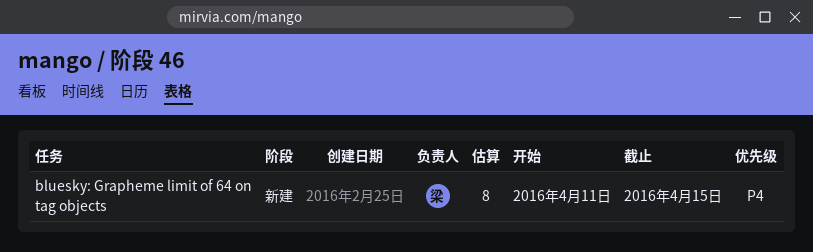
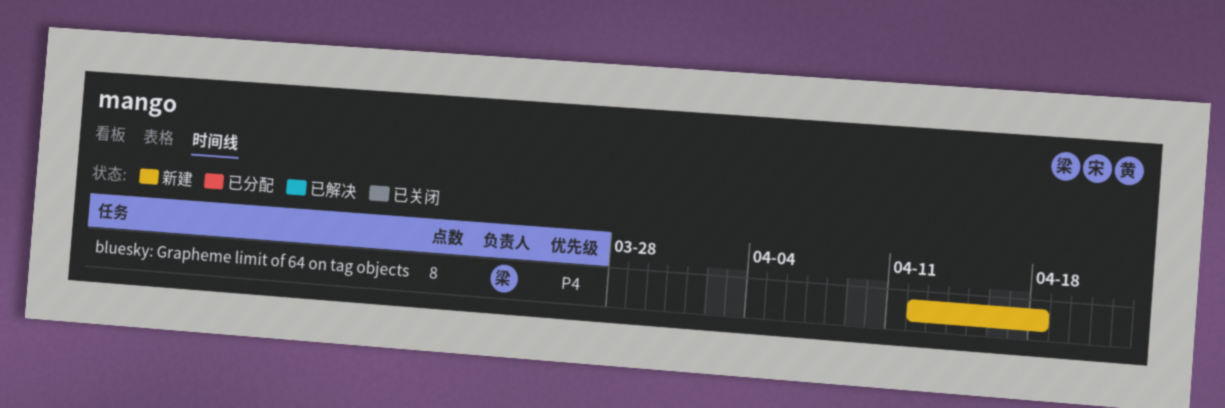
bluesky: Grapheme limit of 64 on tag objects, start: Apr 11 -> Apr 12
bluesky: Grapheme limit of 64 on tag objects, due: Apr 15 -> Apr 18

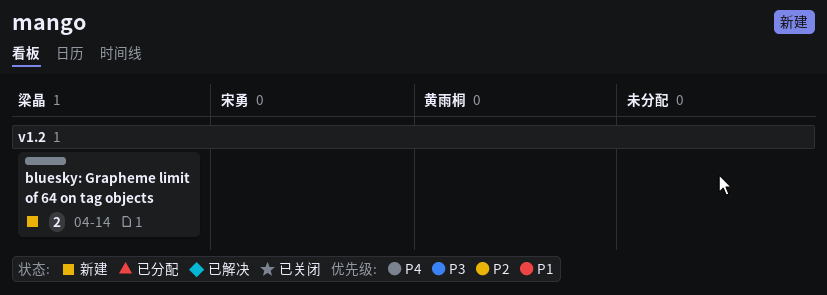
bluesky: Grapheme limit of 64 on tag objects, estimate: 8 -> 2
bluesky: Grapheme limit of 64 on tag objects, due: Apr 18 -> Apr 14

